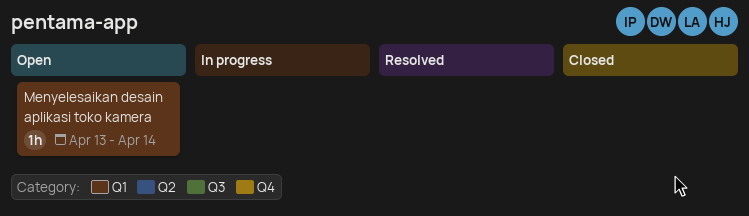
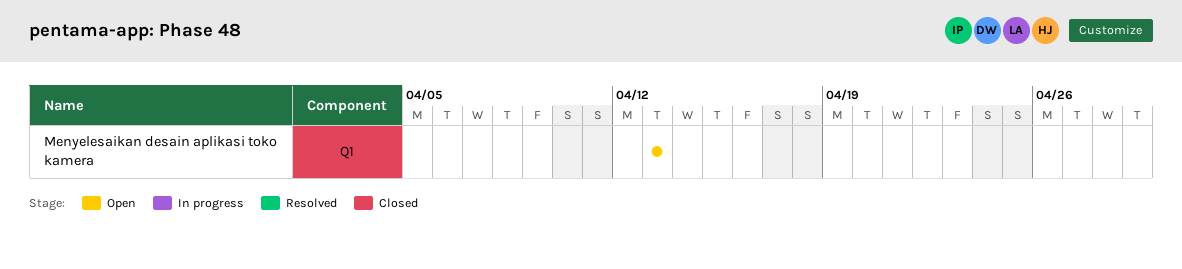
Menyelesaikan desain aplikasi toko kamera, due: Apr 14 -> Apr 13

